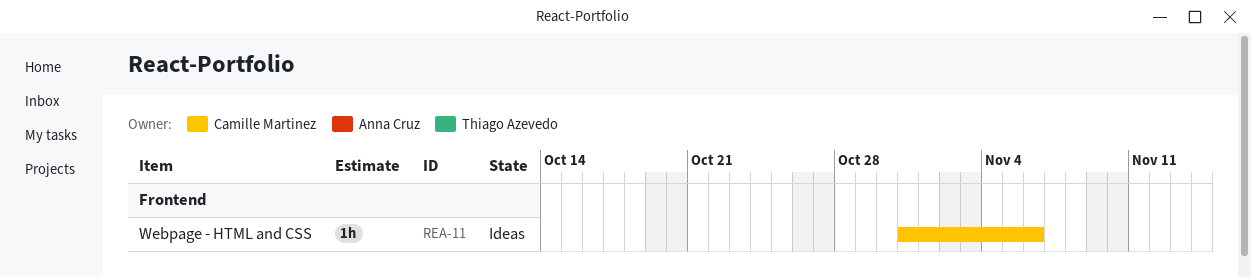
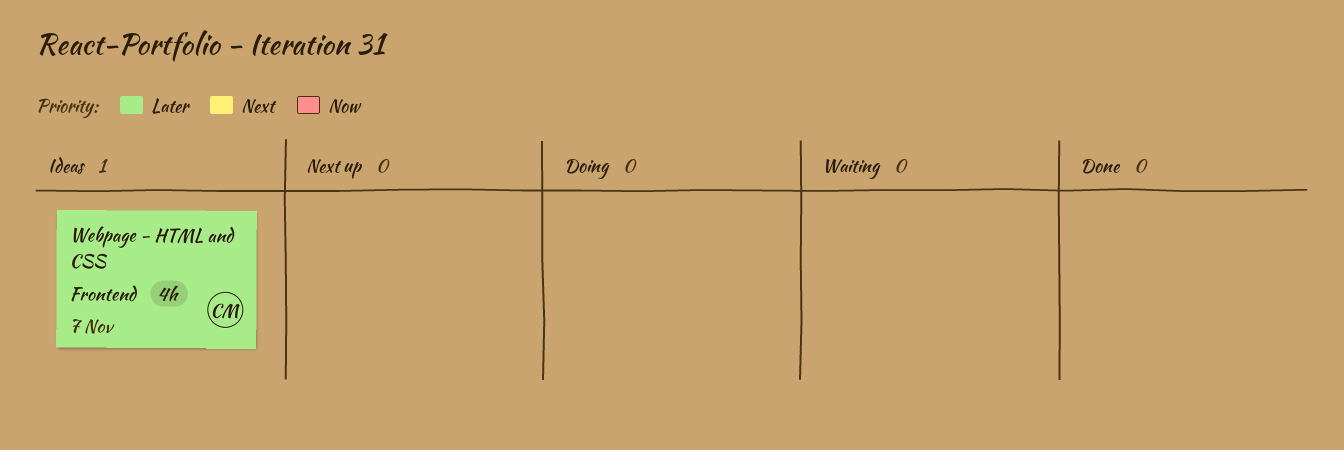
Webpage - HTML and CSS, estimate: 1h -> 4h
Webpage - HTML and CSS, due: Nov 6 -> Nov 7

